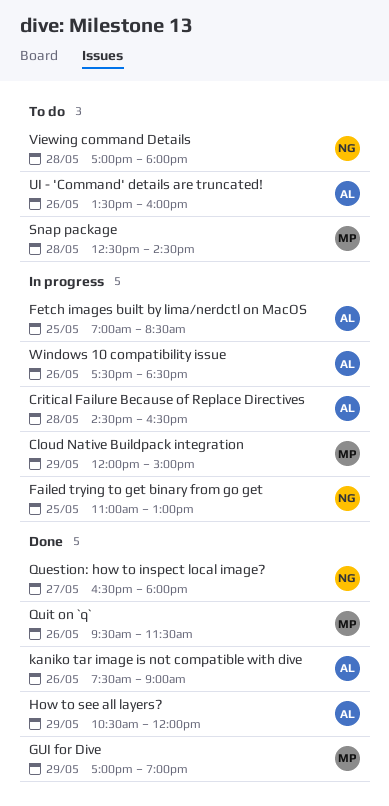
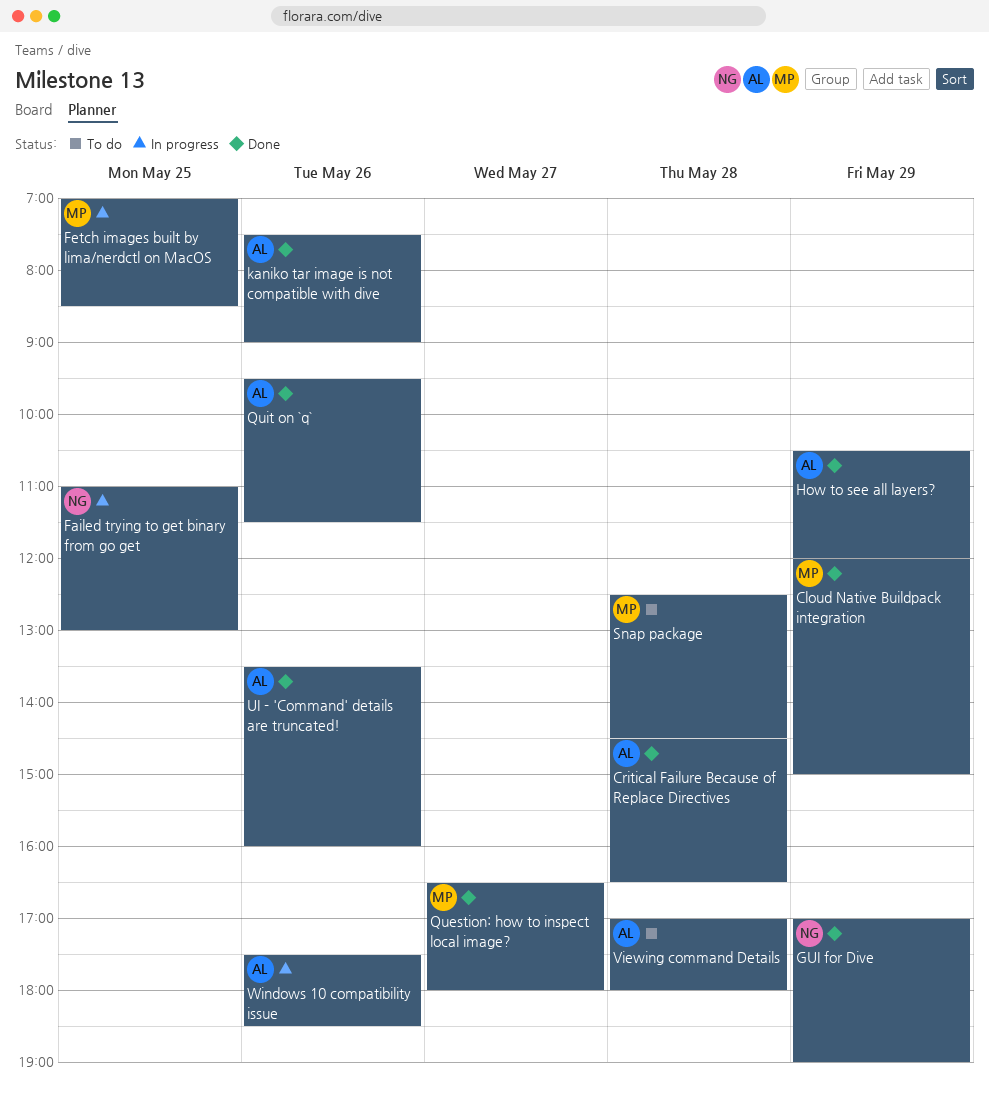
Cloud Native Buildpack integration, status: In progress -> Done
Critical Failure Because of Replace Directives, status: In progress -> Done
Fetch images built by lima/nerdctl on MacOS, owner: AL -> MP
GUI for Dive, owner: MP -> NG
Question: how to inspect local image?, owner: NG -> MP
Quit on `q`, owner: MP -> AL
UI - 'Command' details are truncated!, status: To do -> Done
Viewing command Details, owner: NG -> AL

